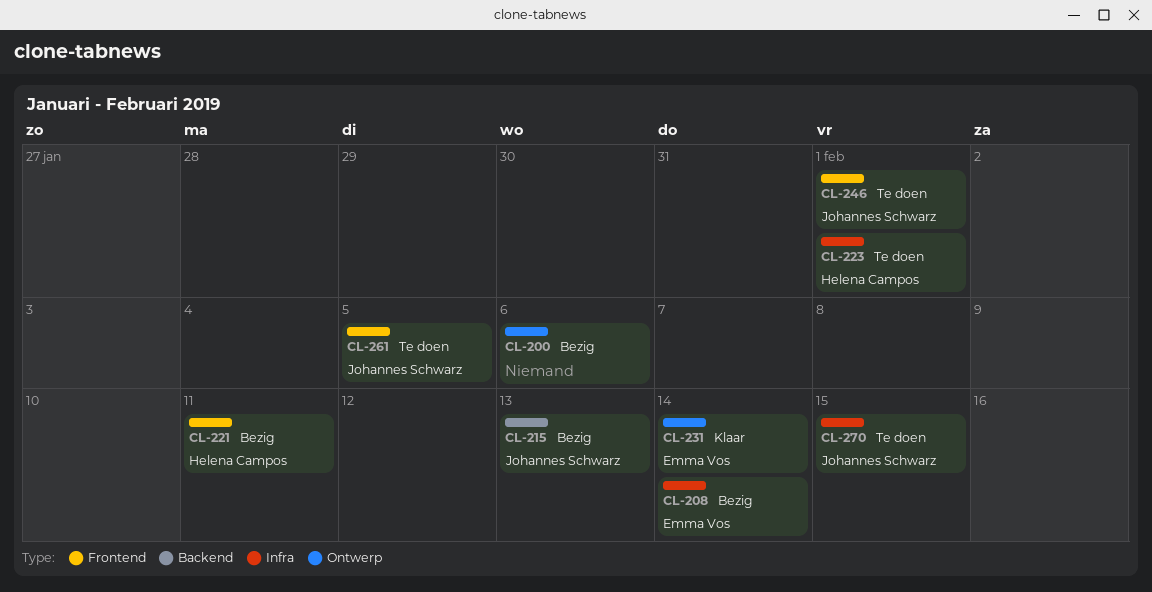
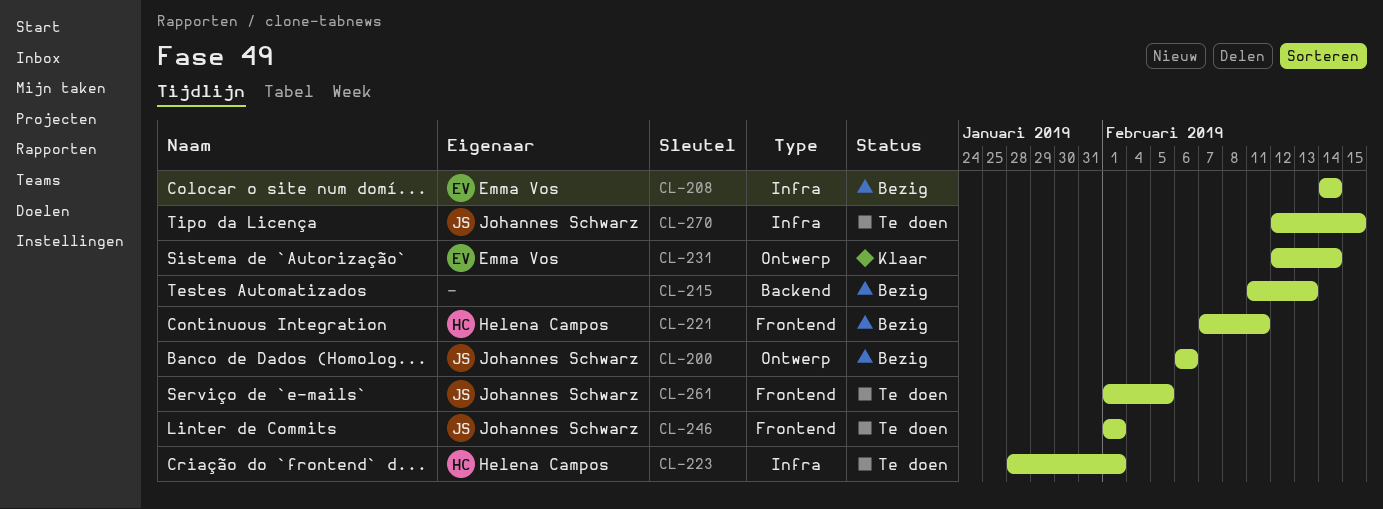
CL-200, owner: none -> Johannes Schwarz
CL-215, owner: Johannes Schwarz -> none

